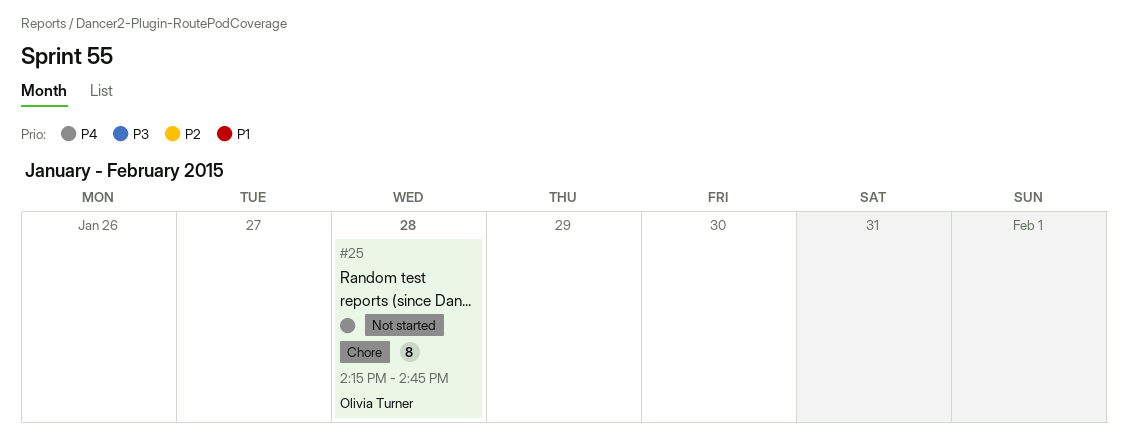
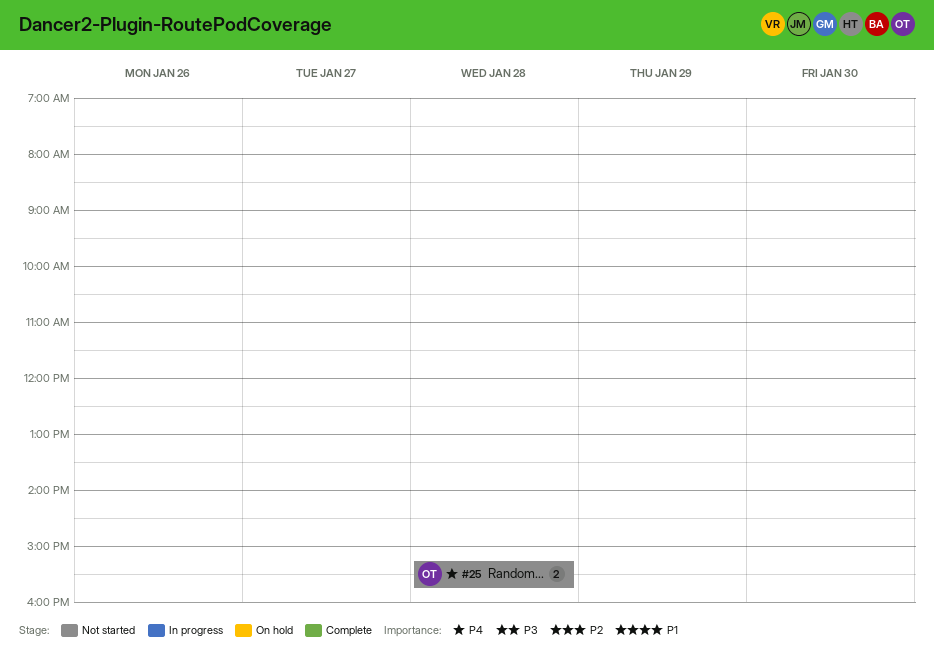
#25, estimate: 8 -> 2
#25, begins: 14:15 -> 15:15
#25, ends: 14:45 -> 15:45

